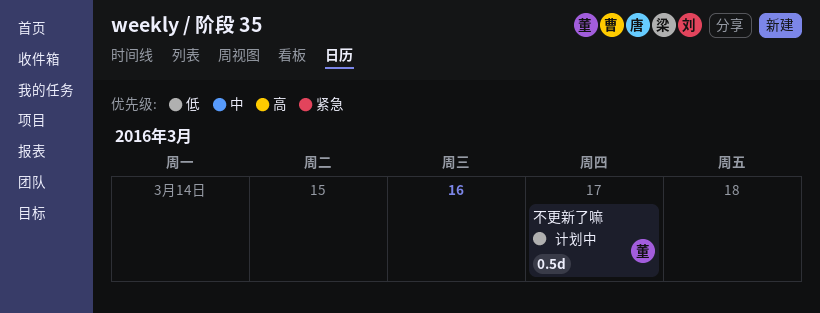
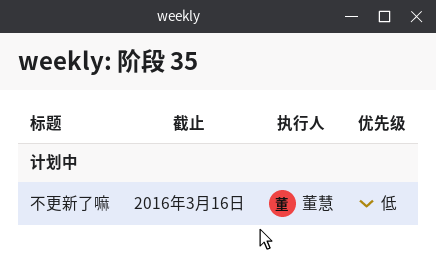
不更新了嘛, due: Mar 17 -> Mar 16

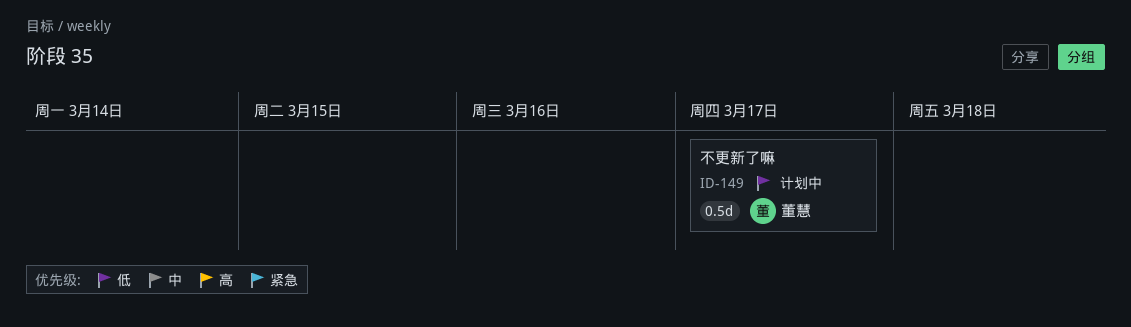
不更新了嘛, due: Mar 16 -> Mar 17

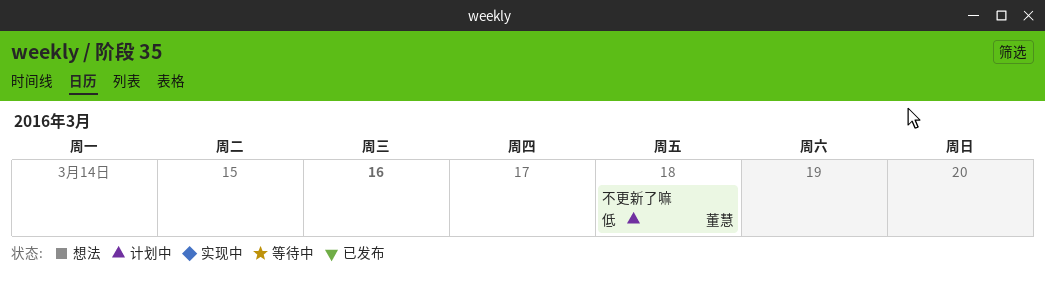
不更新了嘛, due: Mar 17 -> Mar 18

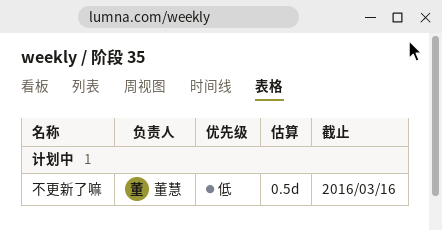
不更新了嘛, due: Mar 18 -> Mar 16

